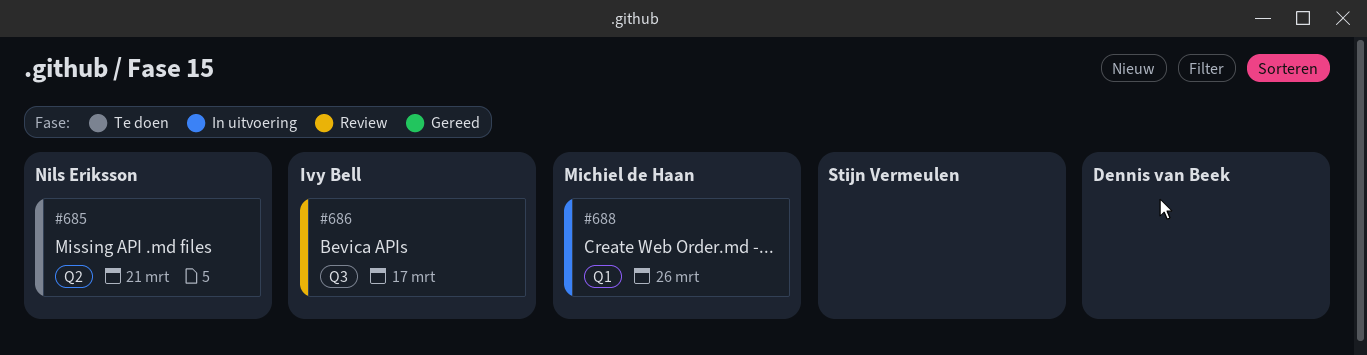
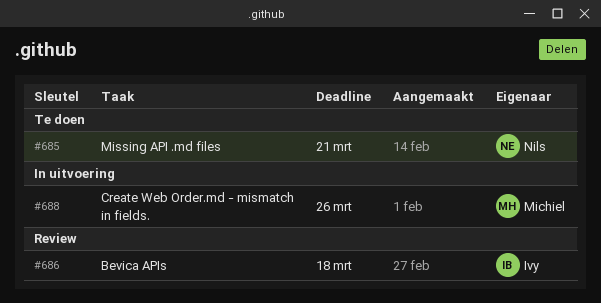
#686, due: Mar 17 -> Mar 18

